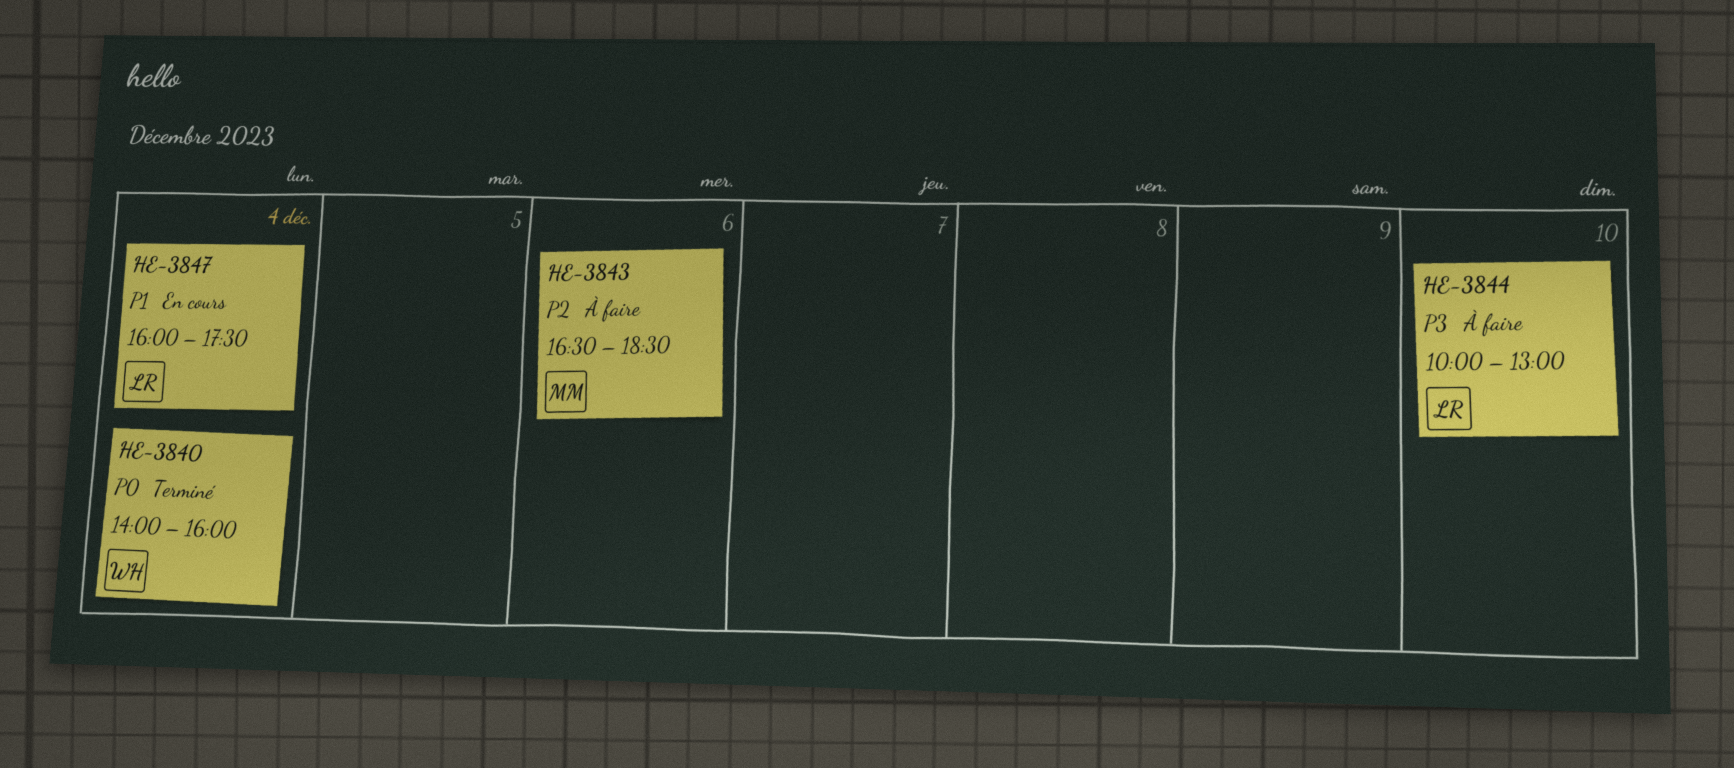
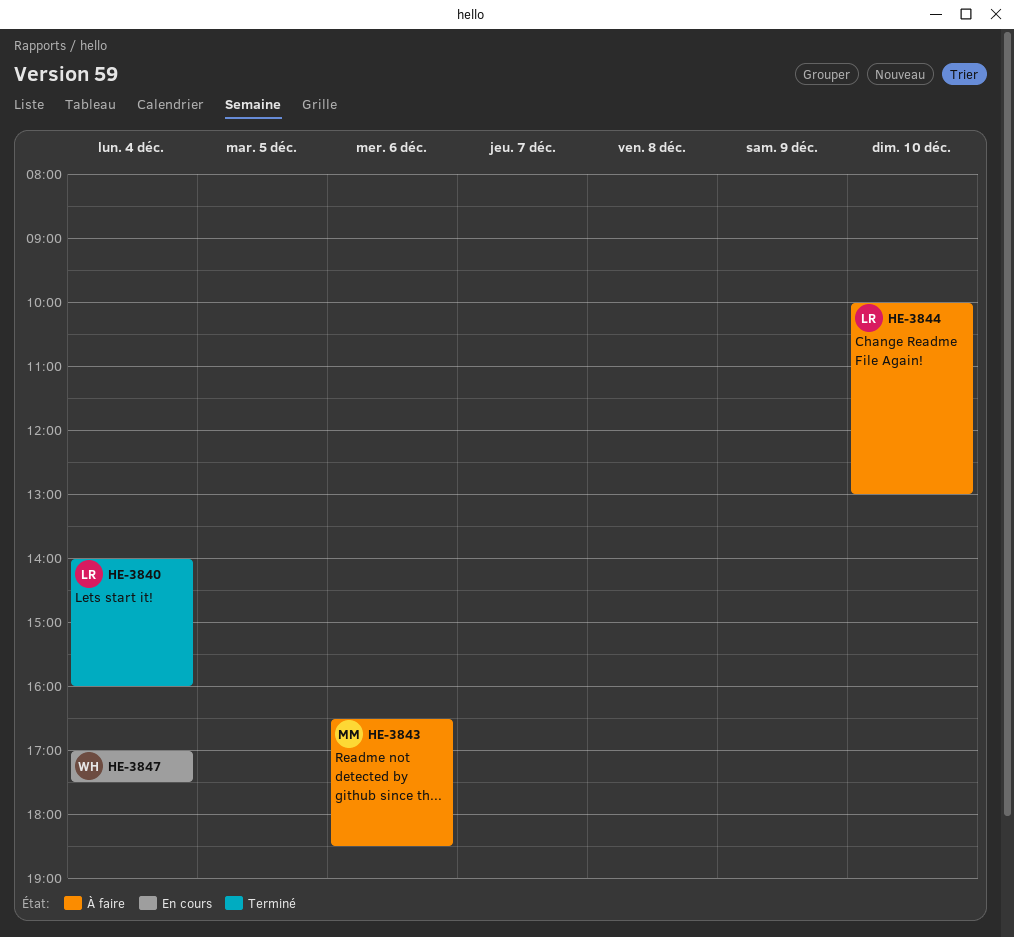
HE-3840, owner: WH -> LR
HE-3847, owner: LR -> WH
HE-3847, begins: 16:00 -> 17:00

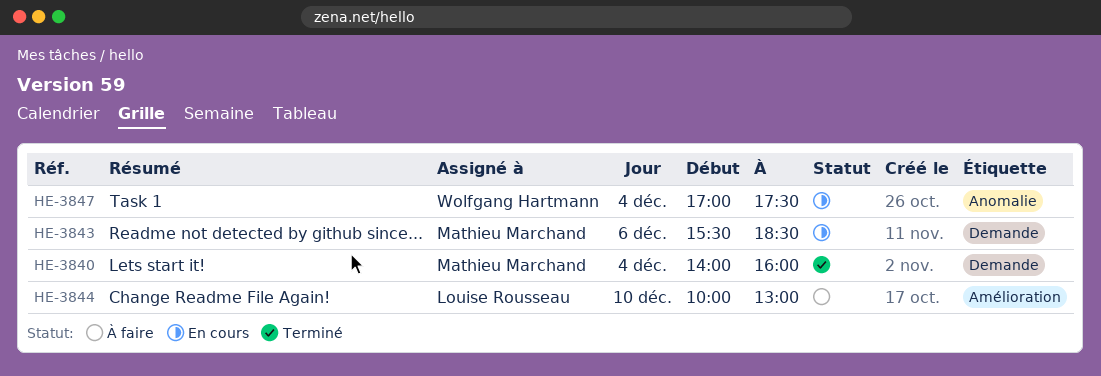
HE-3840, owner: Louise Rousseau -> Mathieu Marchand
HE-3843, status: À faire -> En cours
HE-3843, begins: 16:30 -> 15:30

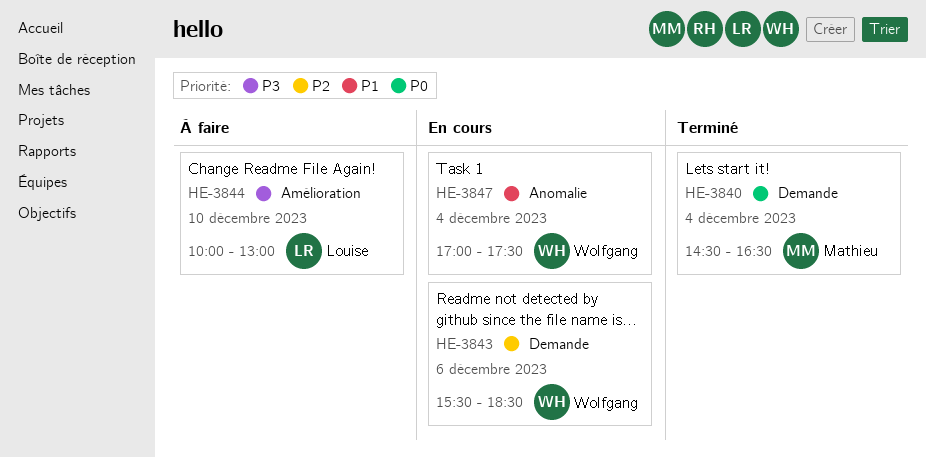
HE-3840, begins: 14:00 -> 14:30
HE-3840, ends: 16:00 -> 16:30
HE-3843, owner: Mathieu Marchand -> Wolfgang Hartmann

